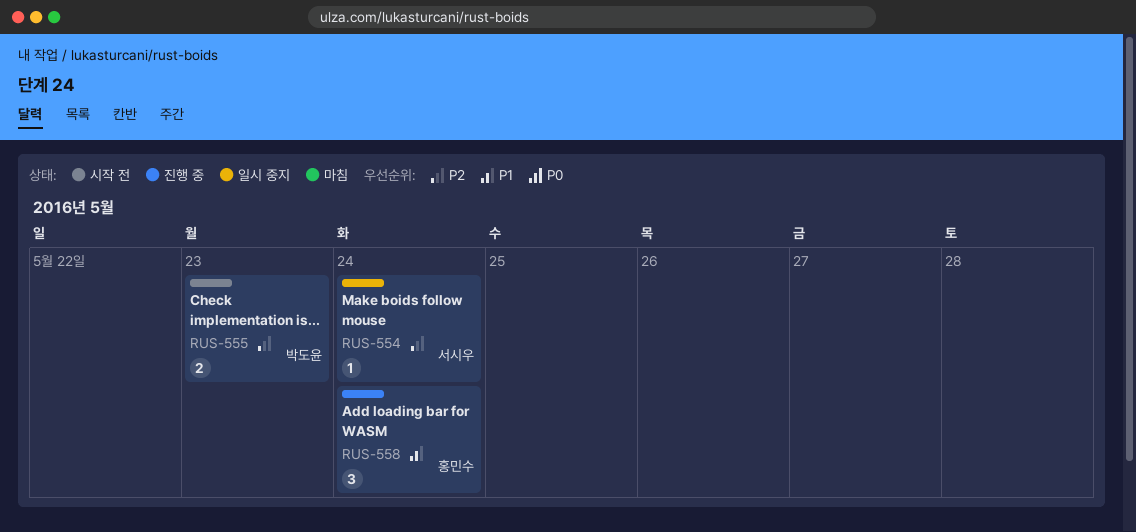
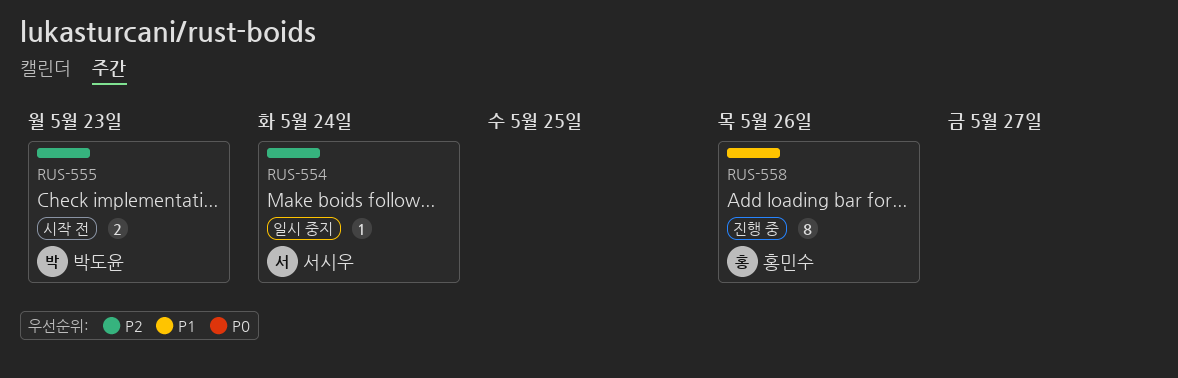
RUS-558, estimate: 3 -> 8
RUS-558, due: May 24 -> May 26

